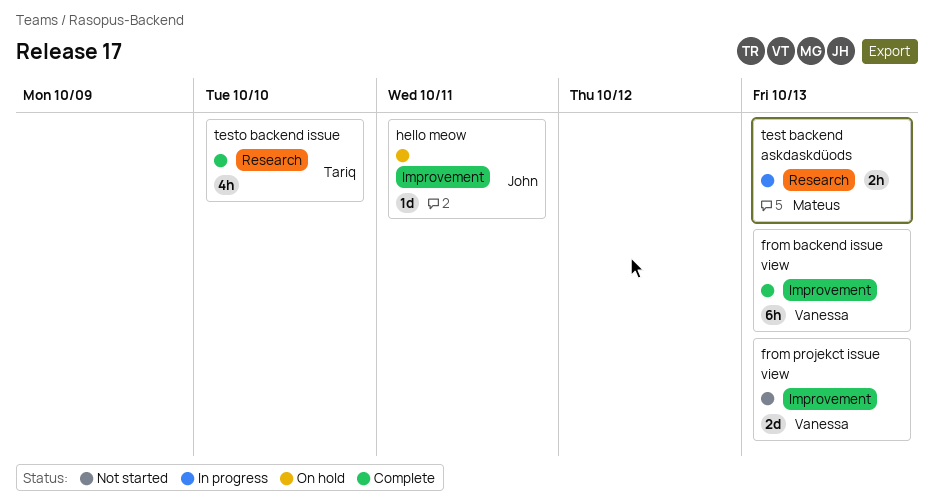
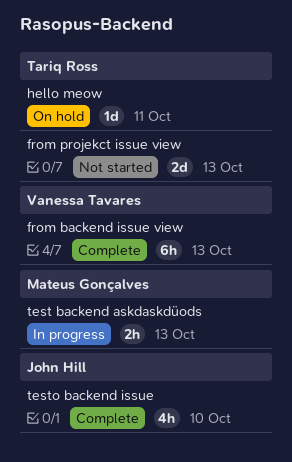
from projekct issue view, owner: Vanessa Tavares -> Tariq Ross
hello meow, owner: John Hill -> Tariq Ross
testo backend issue, owner: Tariq Ross -> John Hill

